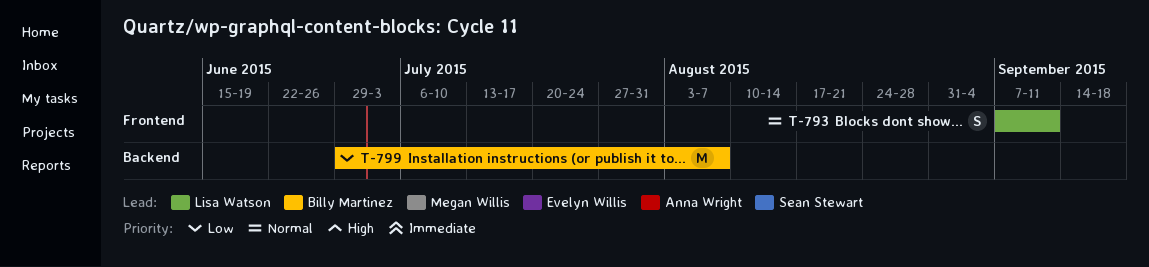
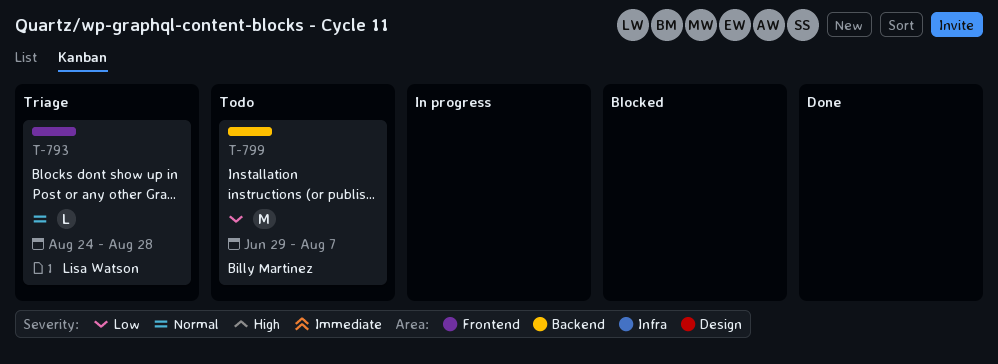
T-793, estimate: S -> L
T-793, start: Sep 7 -> Aug 24
T-793, due: Sep 11 -> Aug 28

